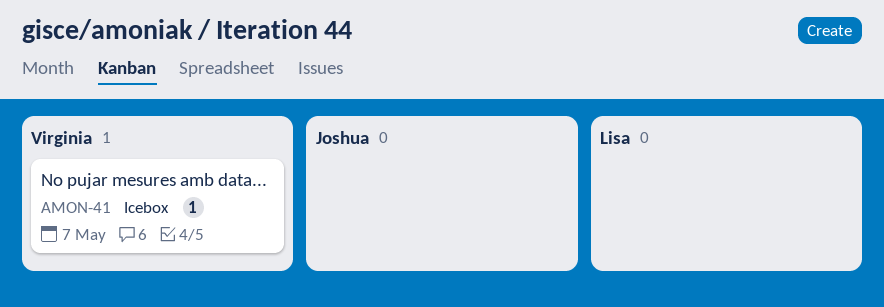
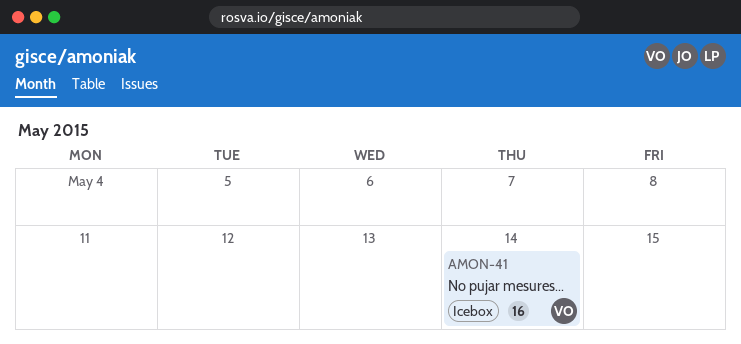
AMON-41, estimate: 1 -> 16
AMON-41, due: May 7 -> May 14

